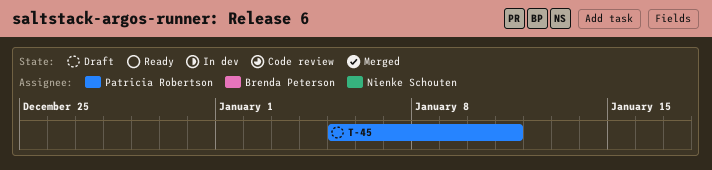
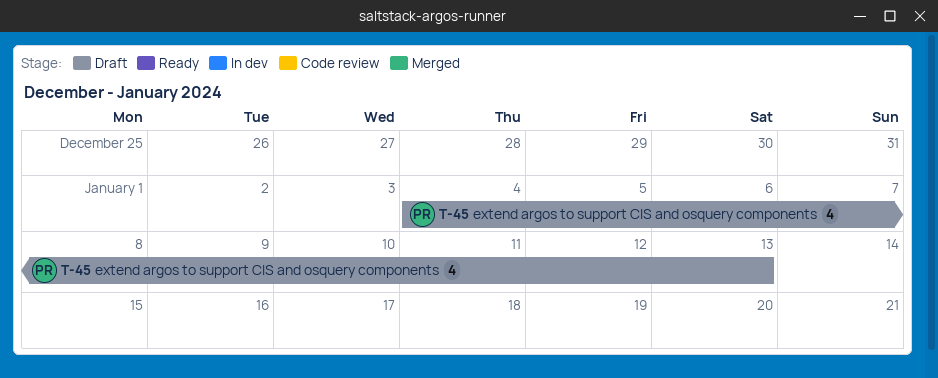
T-45, start: Jan 5 -> Jan 4
T-45, due: Jan 11 -> Jan 13

